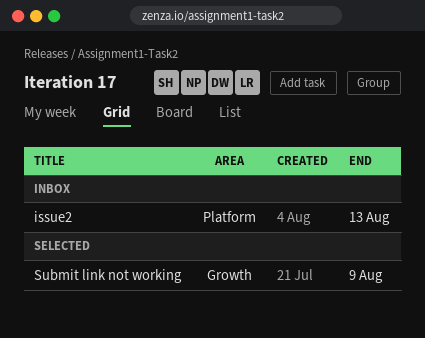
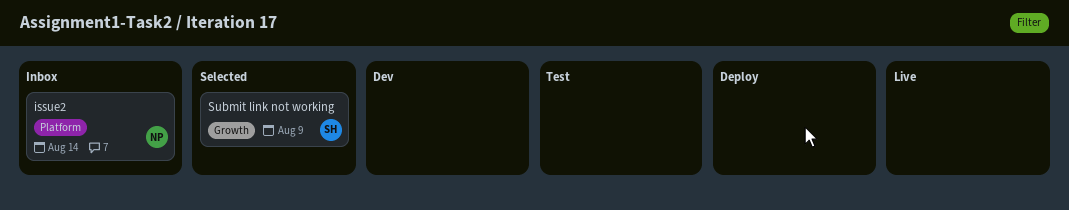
issue2, due: Aug 13 -> Aug 14

